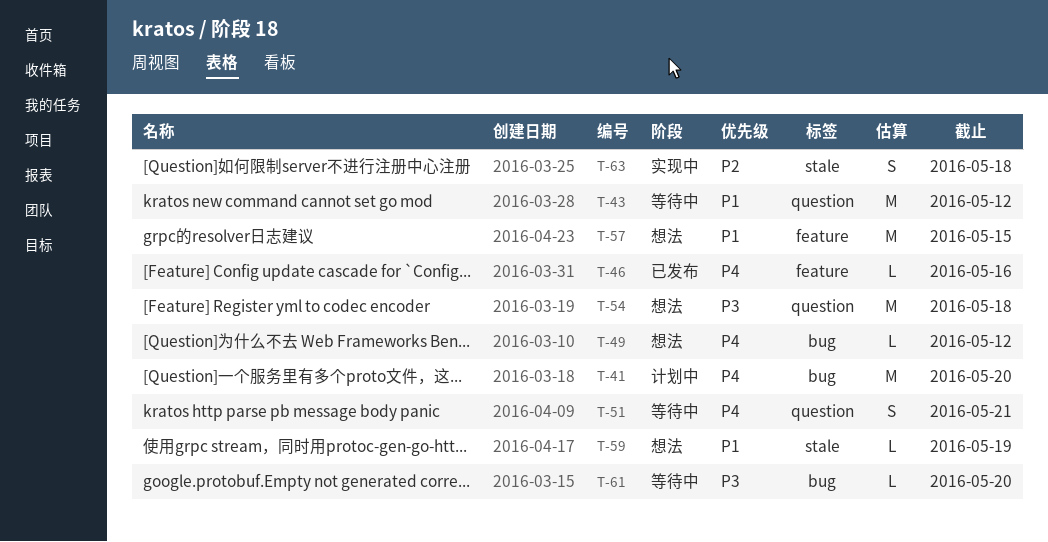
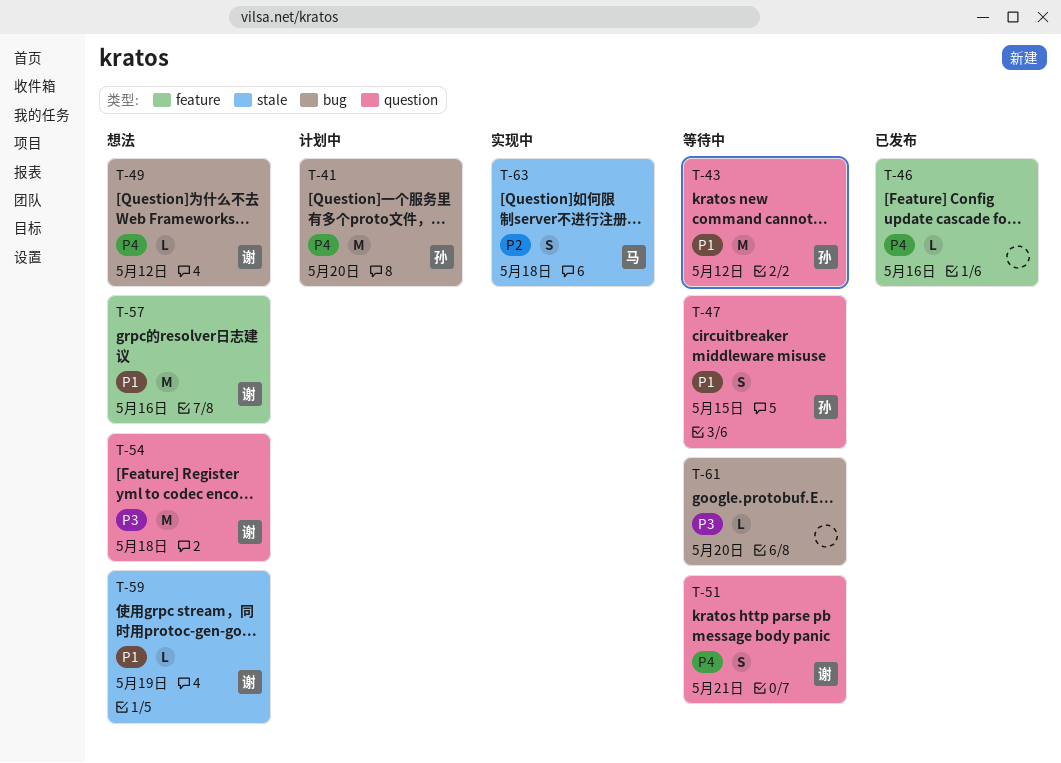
T-47: none -> present
T-57, due: May 15 -> May 16

